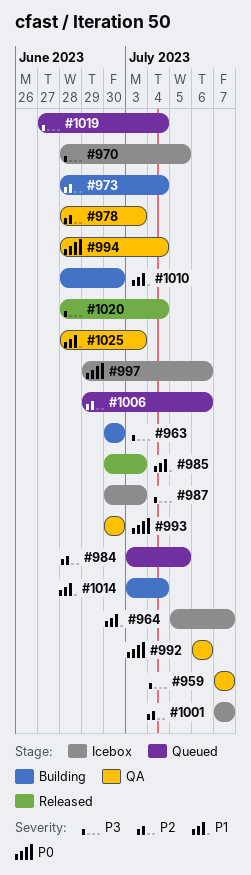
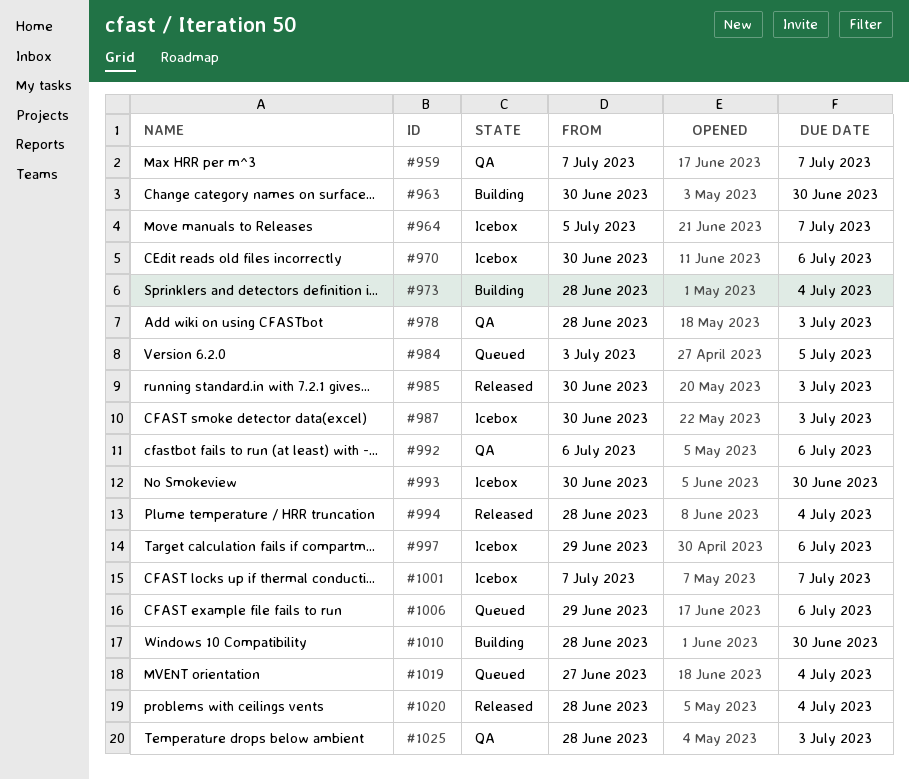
#970, start: Jun 28 -> Jun 30
#970, due: Jul 5 -> Jul 6
#993, status: QA -> Icebox
#994, status: QA -> Released
#1014: present -> none

